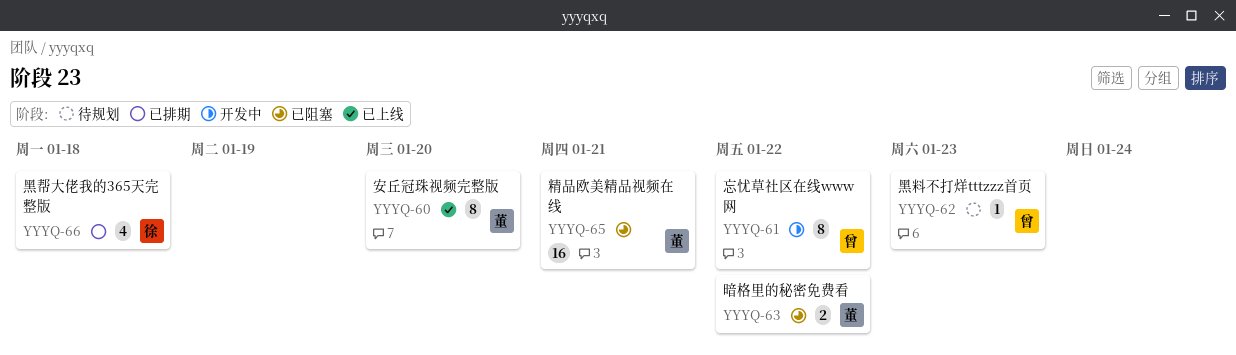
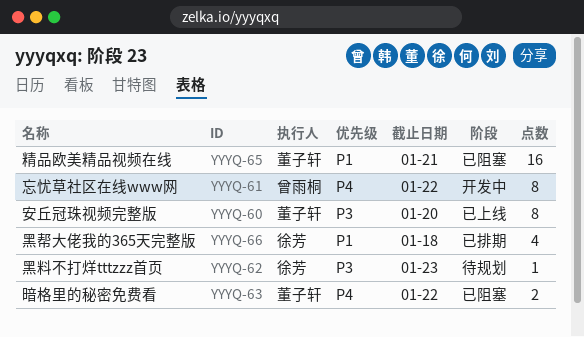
YYYQ-62, owner: 曾雨桐 -> 徐芳

